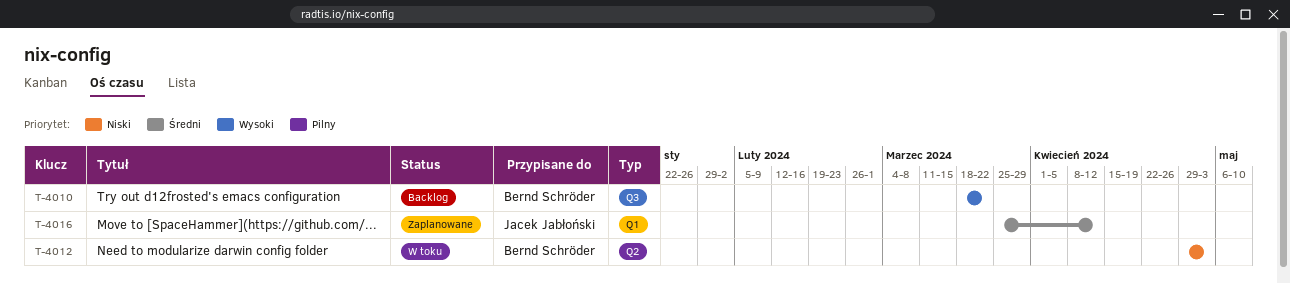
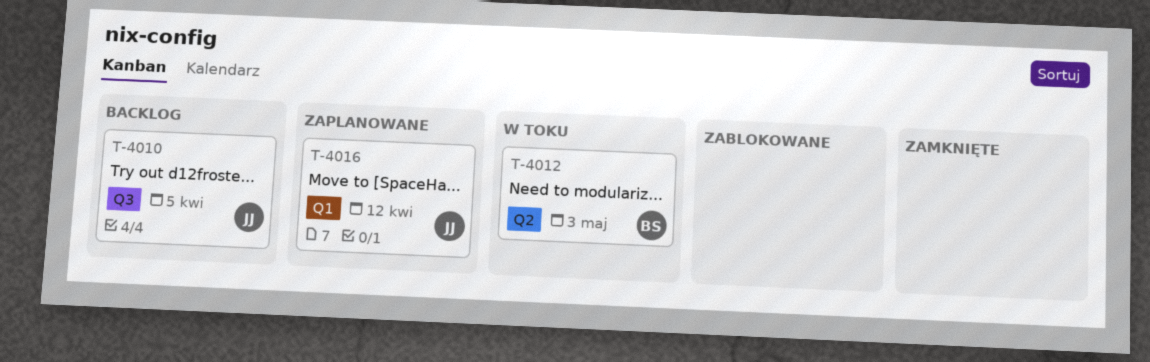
T-4010, owner: Bernd Schröder -> Jacek Jabłoński
T-4010, due: Mar 22 -> Apr 5

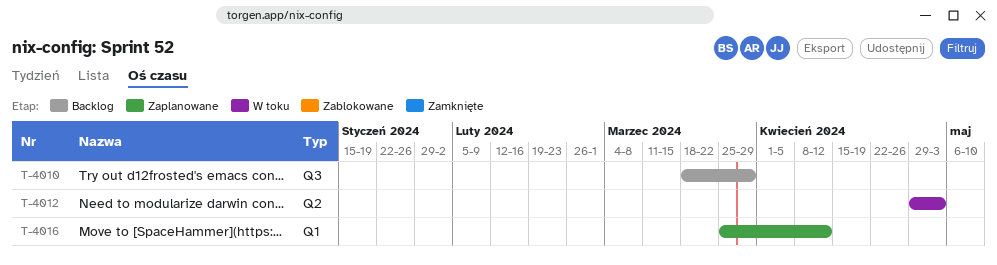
T-4010, due: Apr 5 -> Mar 29

